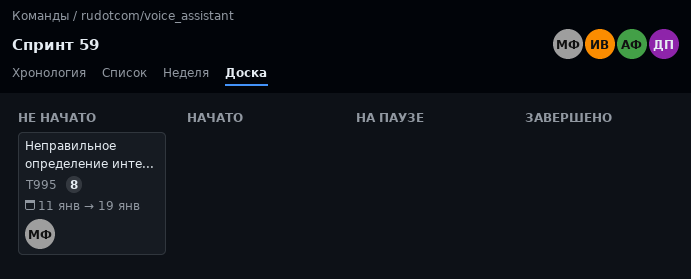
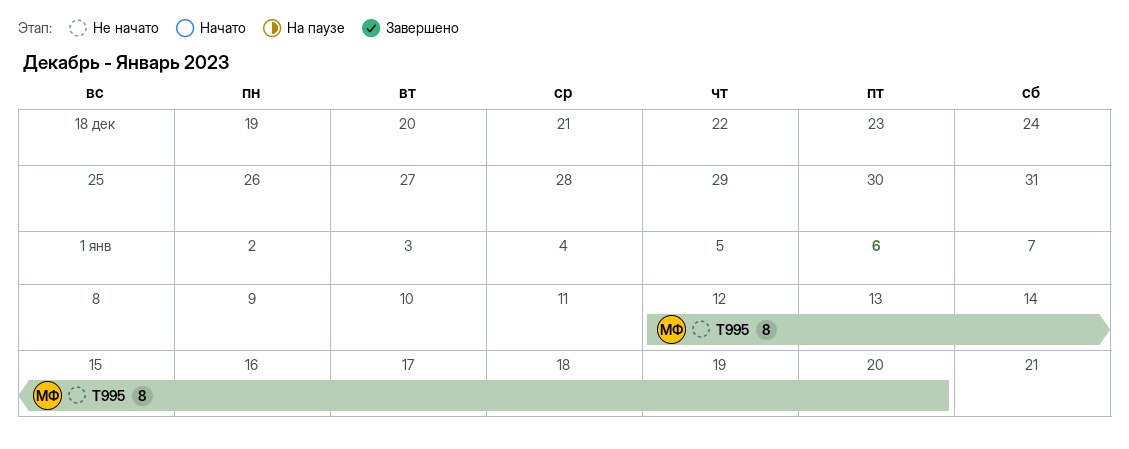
T995, start: Jan 11 -> Jan 12
T995, due: Jan 19 -> Jan 20

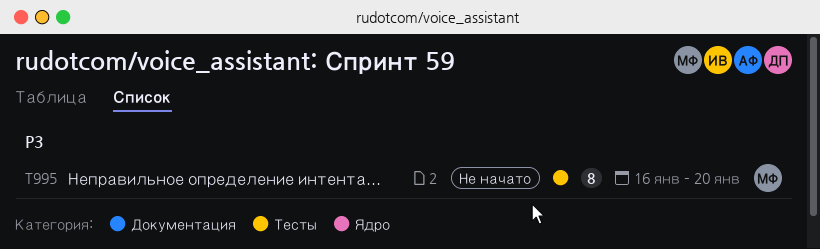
T995, start: Jan 12 -> Jan 16

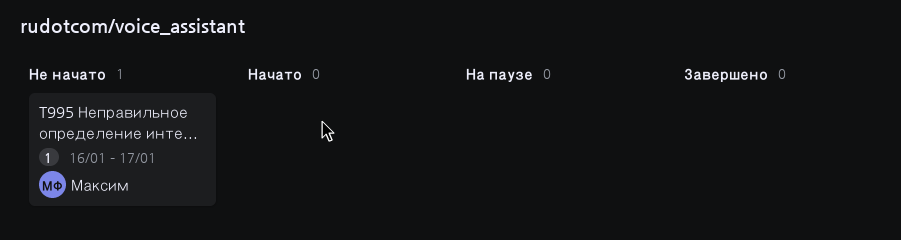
T995, estimate: 8 -> 1
T995, due: Jan 20 -> Jan 17

